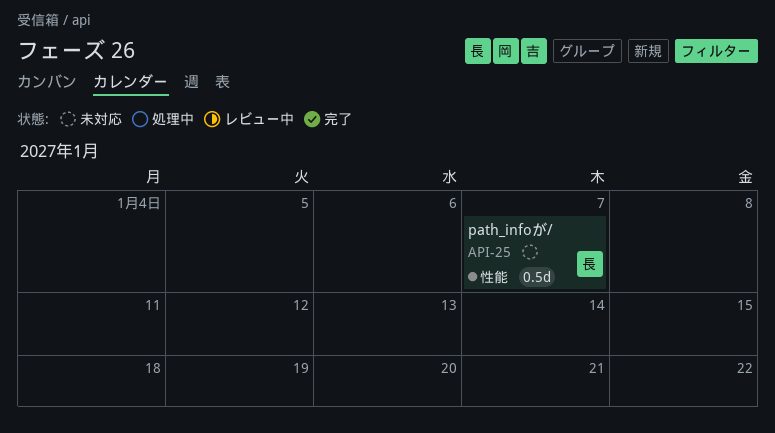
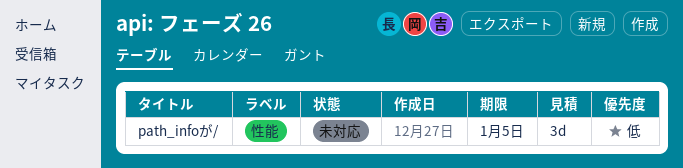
path_infoが/, estimate: 0.5d -> 3d
path_infoが/, due: Jan 7 -> Jan 5

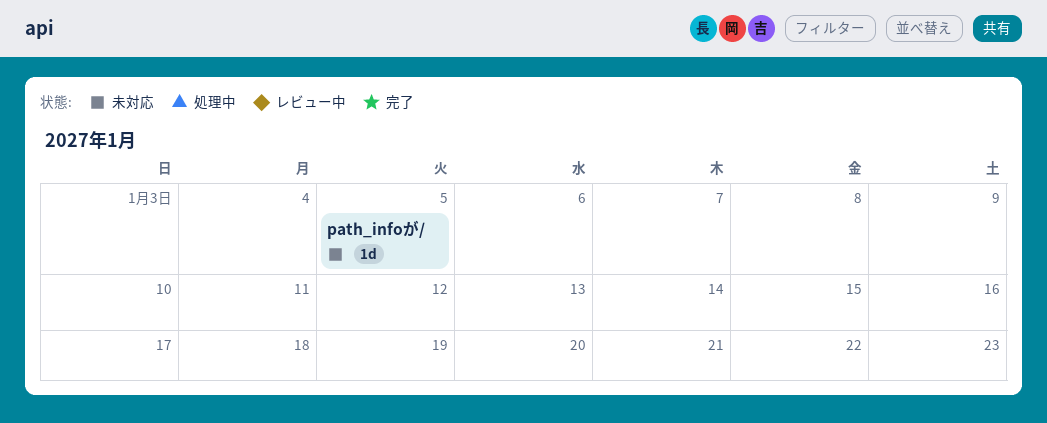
path_infoが/, estimate: 3d -> 1d

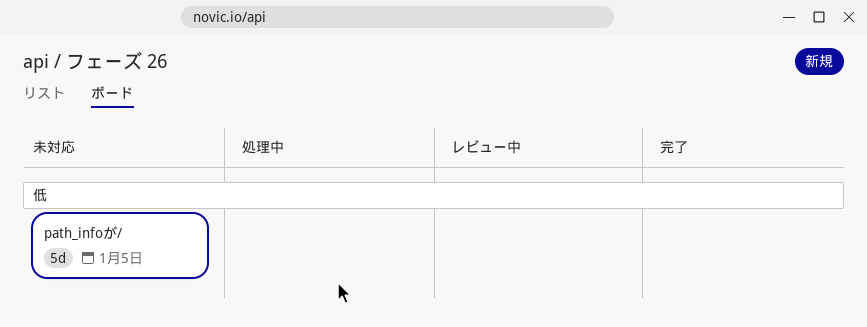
path_infoが/, estimate: 1d -> 5d

